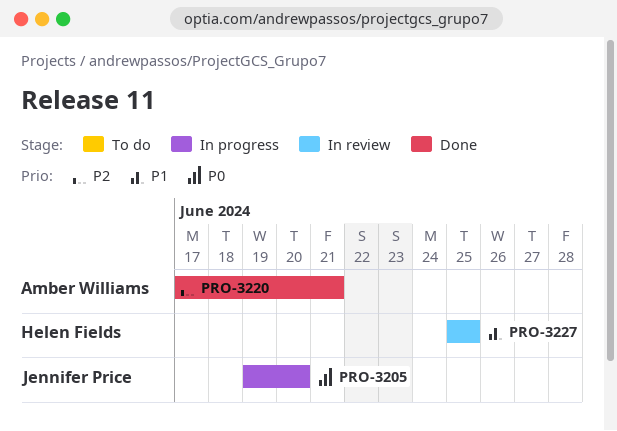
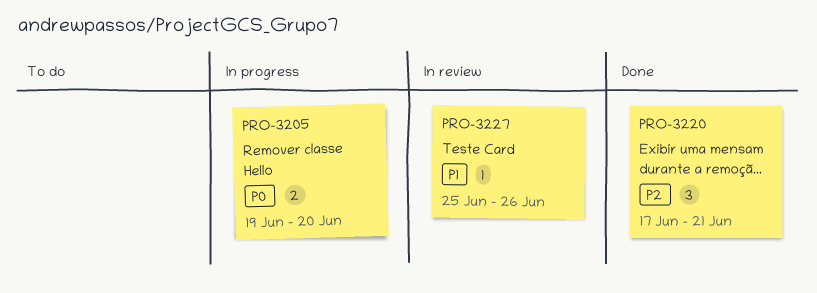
PRO-3227, due: Jun 25 -> Jun 26

